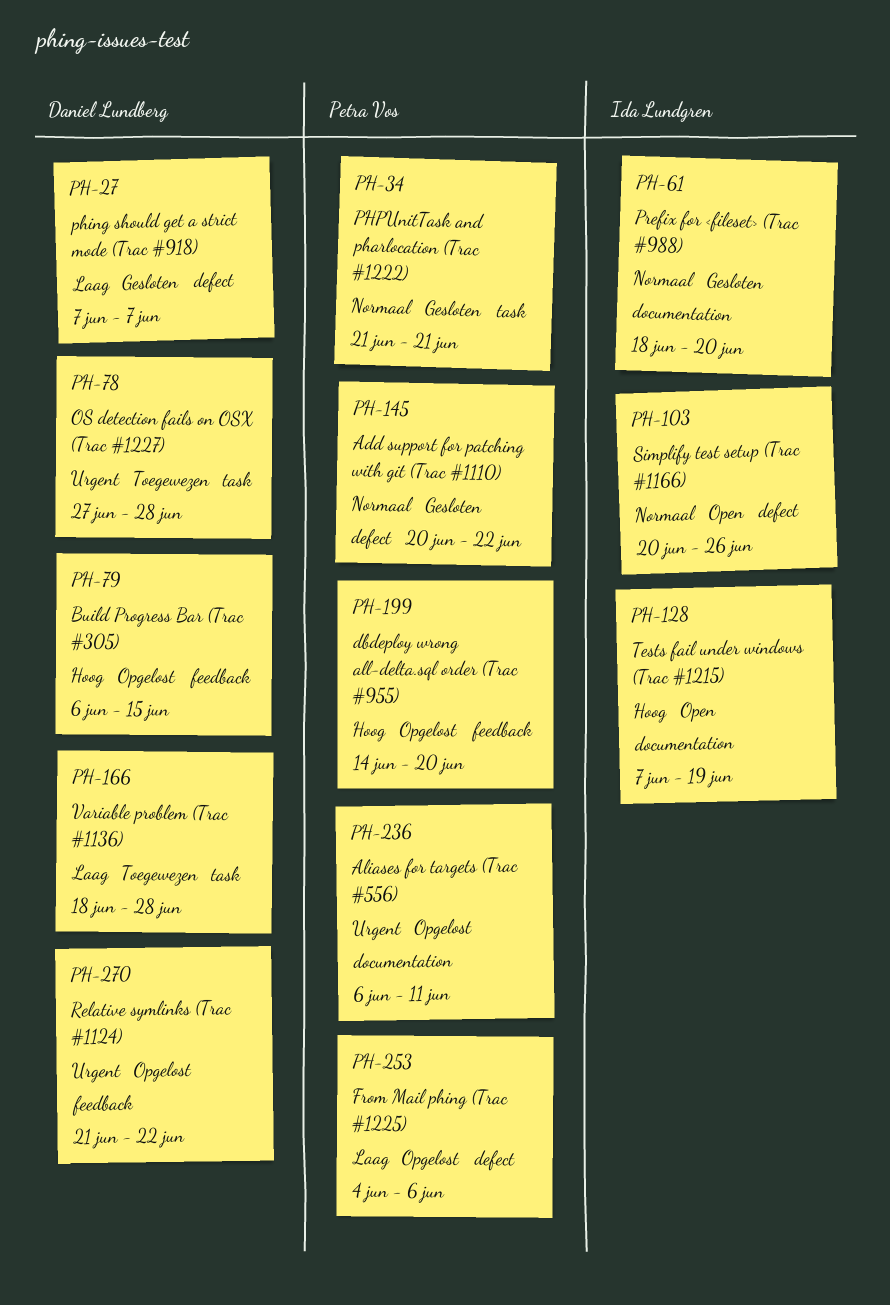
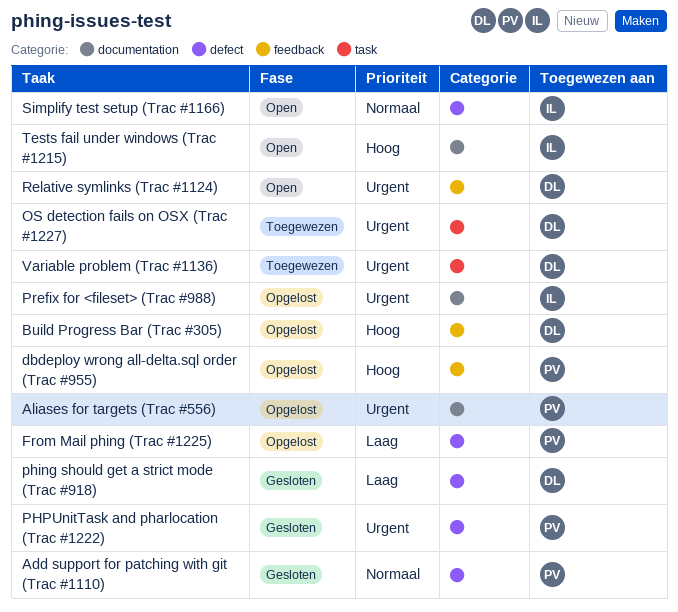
PHPUnitTask and pharlocation (Trac #1222), priority: Normaal -> Urgent
PHPUnitTask and pharlocation (Trac #1222), label: task -> defect
Prefix for <fileset> (Trac #988), status: Gesloten -> Opgelost
Prefix for <fileset> (Trac #988), priority: Normaal -> Urgent
Relative symlinks (Trac #1124), status: Opgelost -> Open
Variable problem (Trac #1136), priority: Laag -> Urgent

